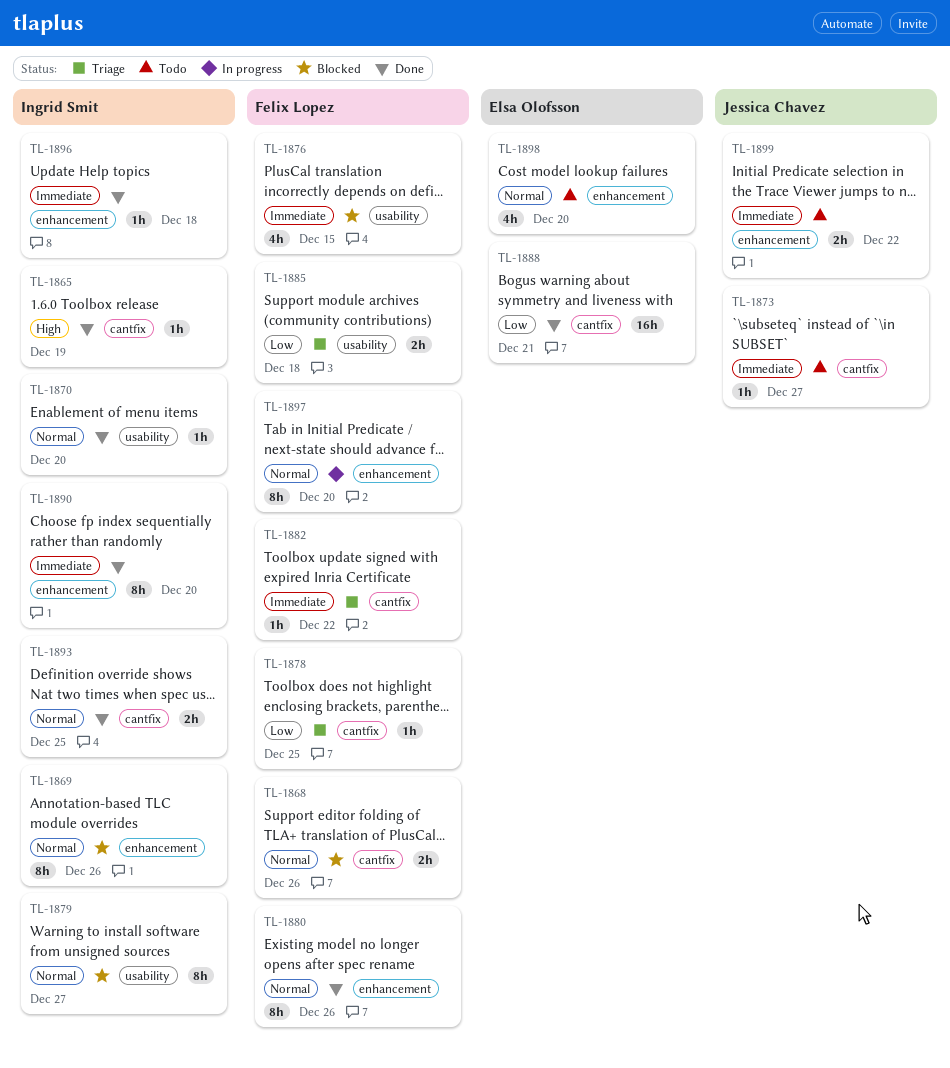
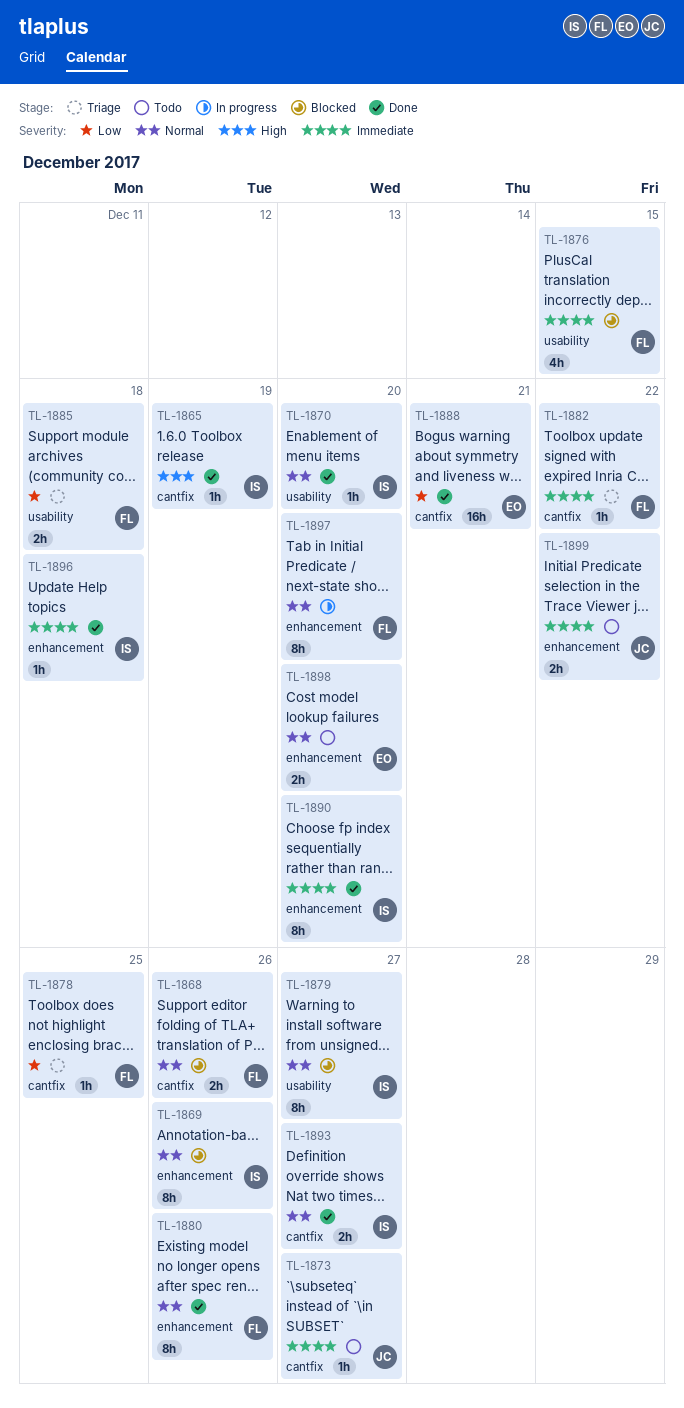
TL-1893, due: Dec 25 -> Dec 27
TL-1898, estimate: 4h -> 2h

